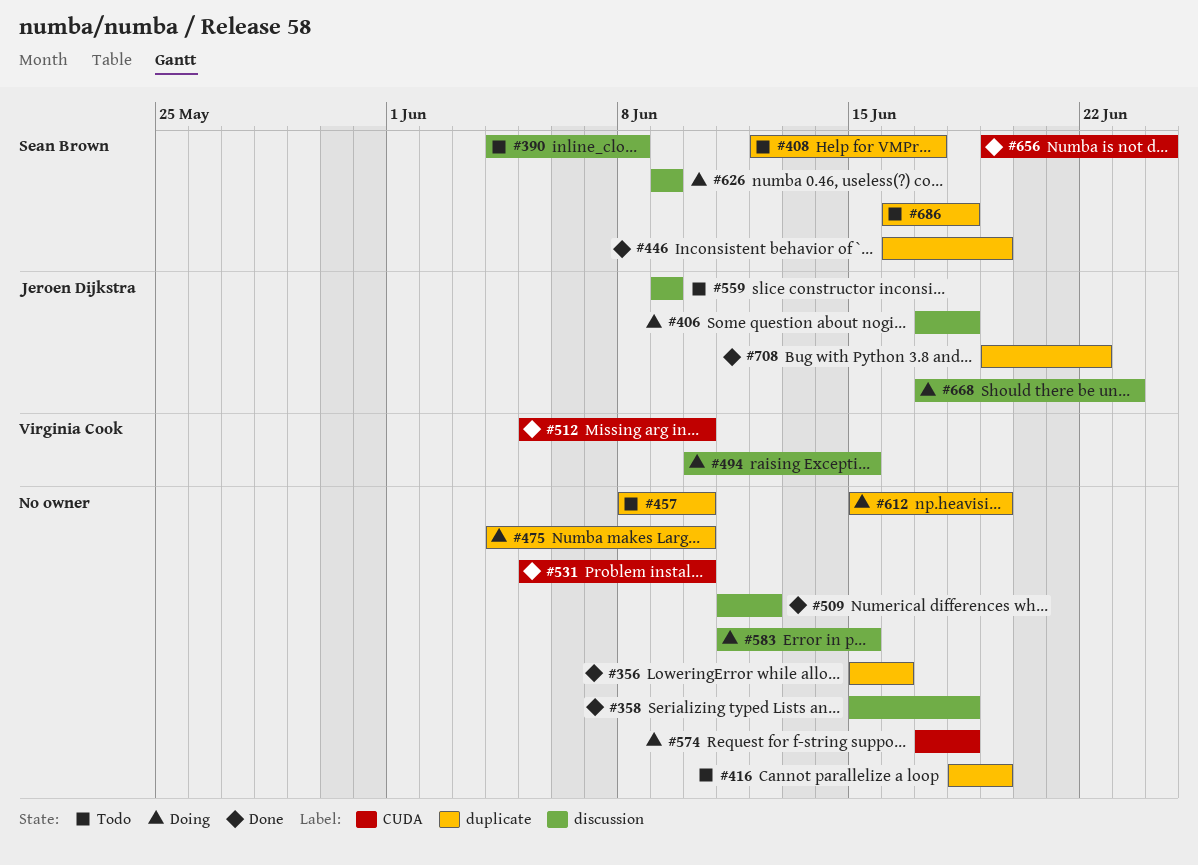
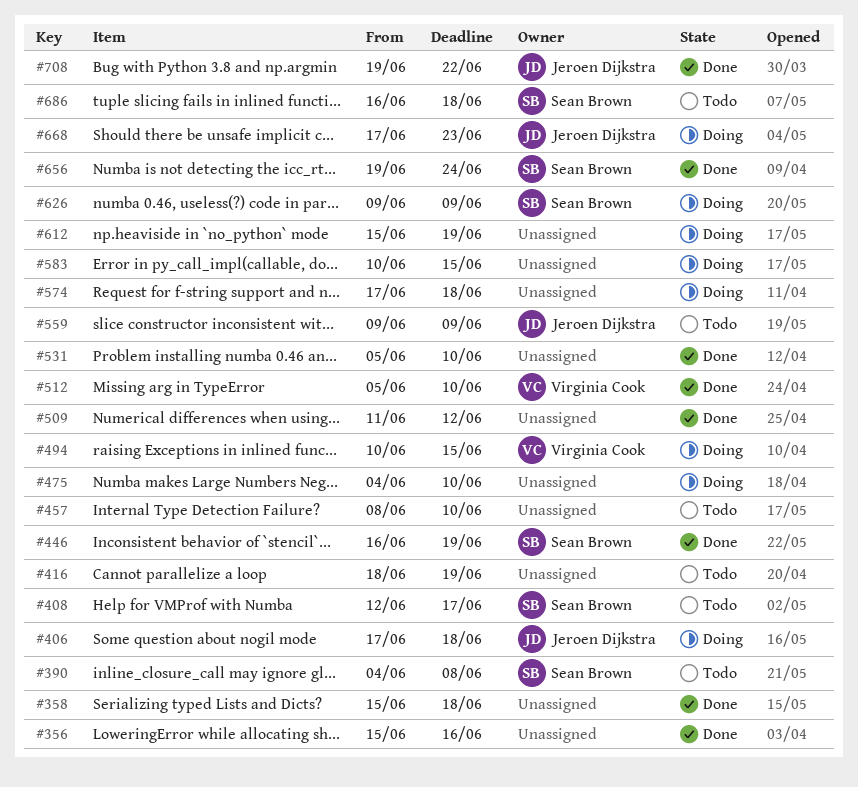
#583, start: Jun 11 -> Jun 10

